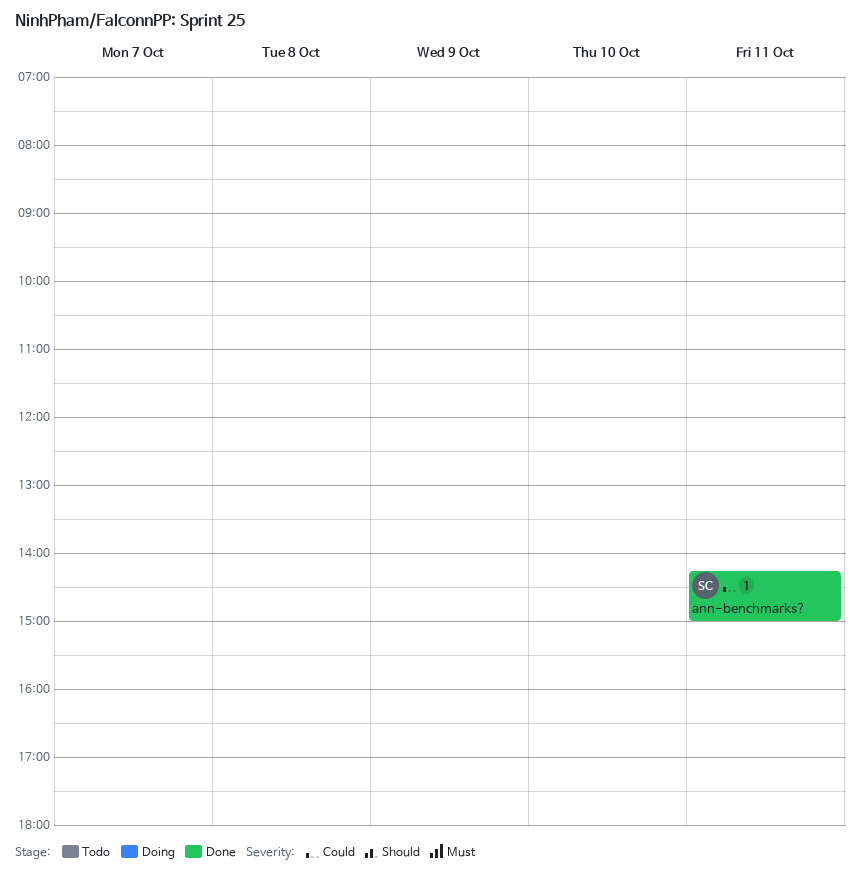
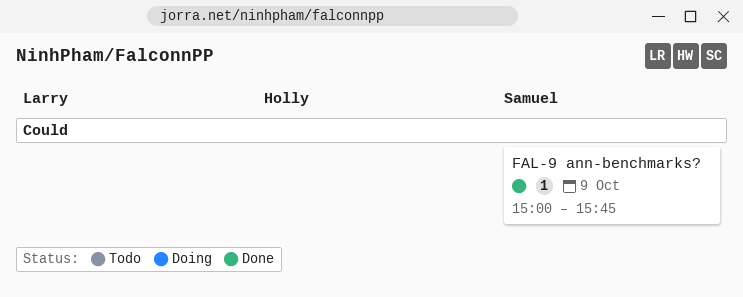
ann-benchmarks?, day: Oct 11 -> Oct 9
ann-benchmarks?, begins: 14:15 -> 15:00
ann-benchmarks?, ends: 15:00 -> 15:45

